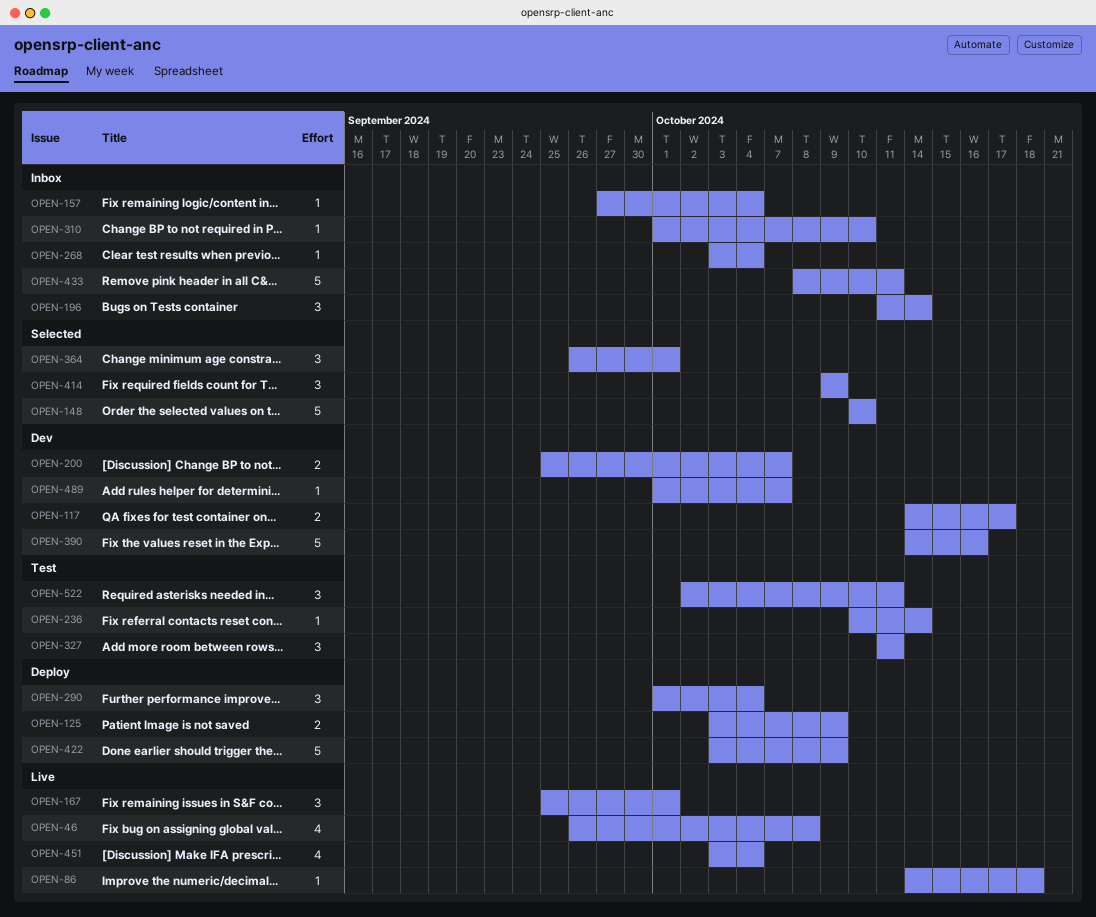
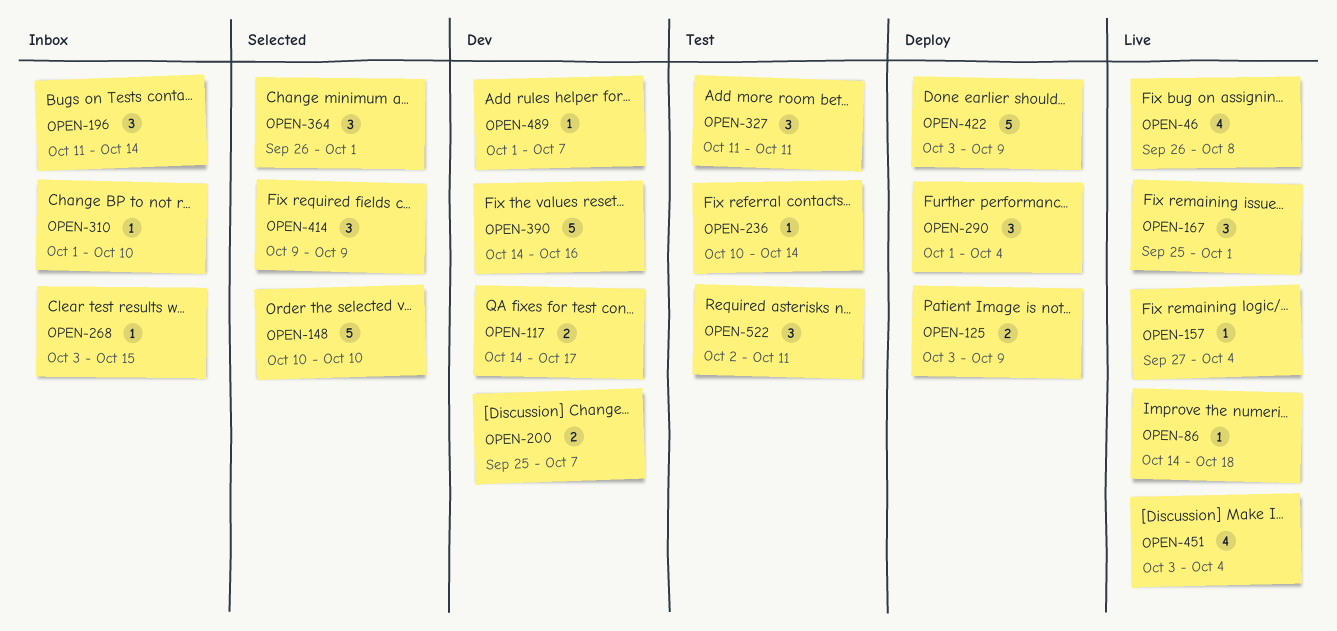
OPEN-157, status: Inbox -> Live
OPEN-268, due: Oct 4 -> Oct 15
OPEN-433: present -> none

